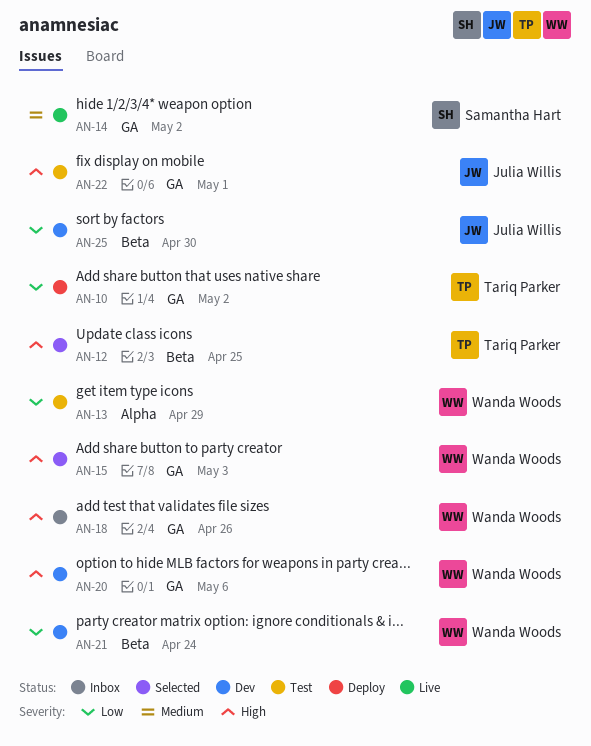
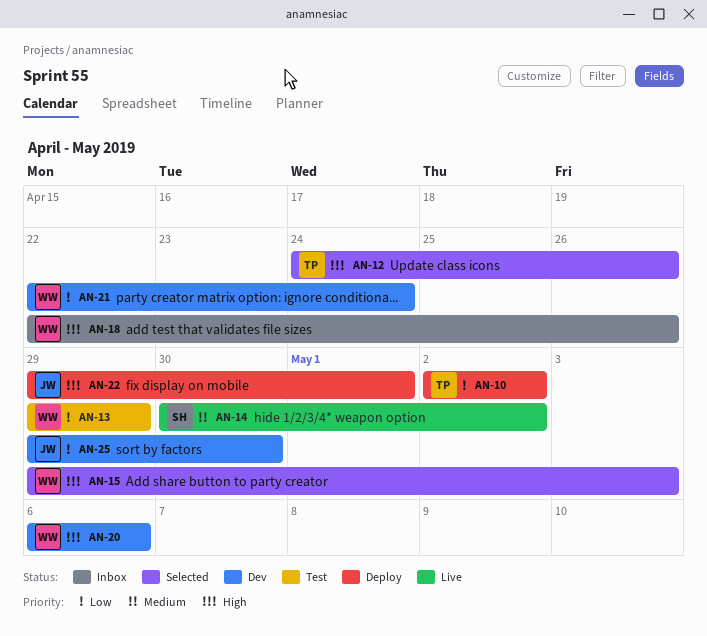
AN-12, due: Apr 25 -> Apr 26
AN-22, status: Test -> Deploy

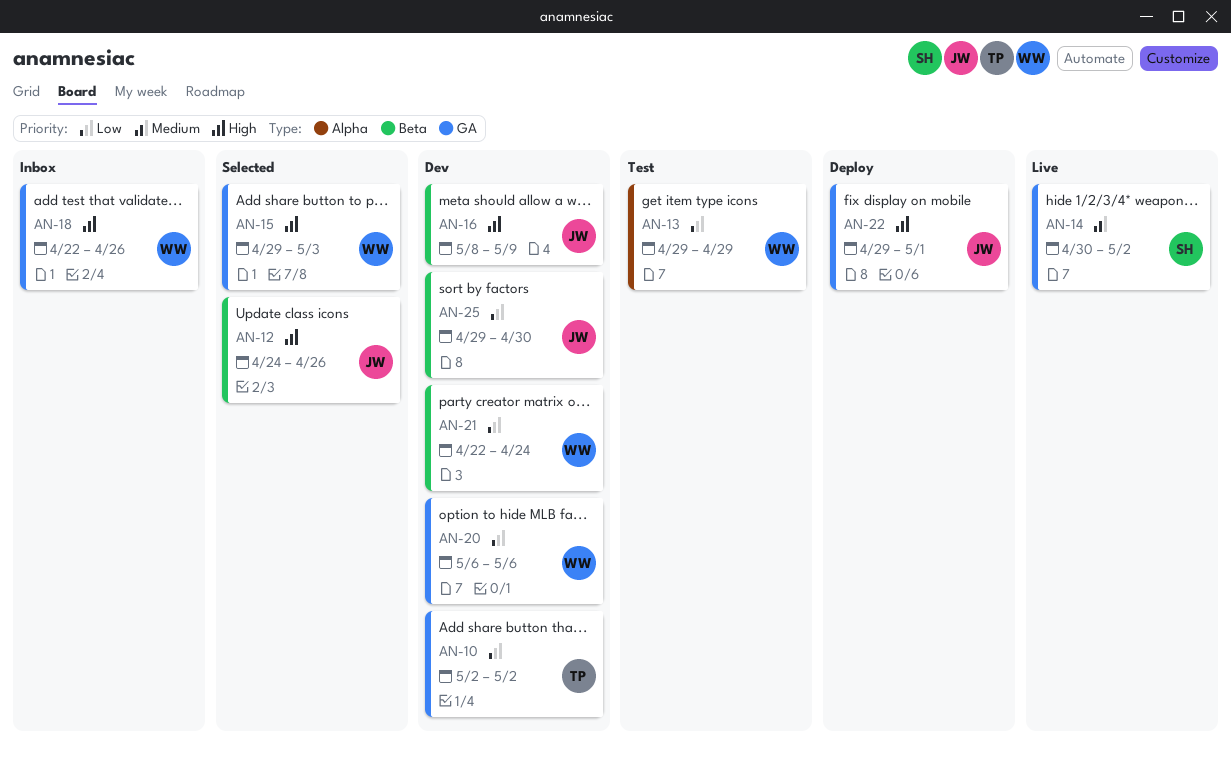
AN-10, status: Deploy -> Dev
AN-12, owner: TP -> JW
AN-16: none -> present
AN-20, priority: High -> Low

